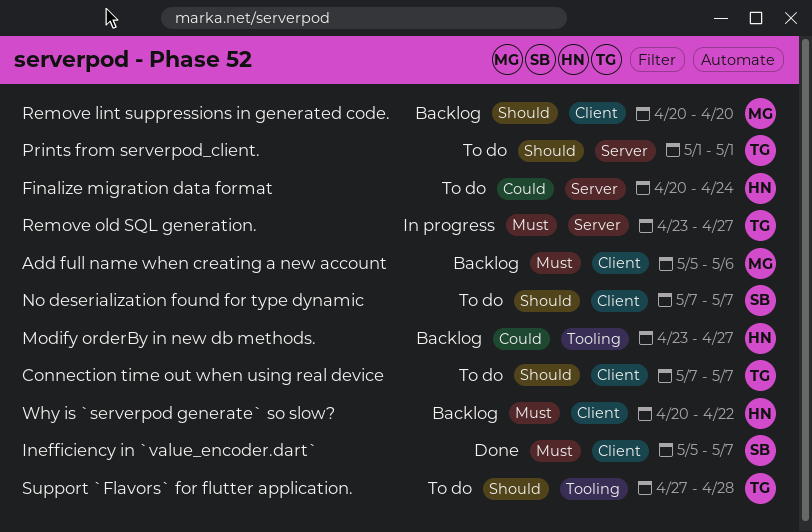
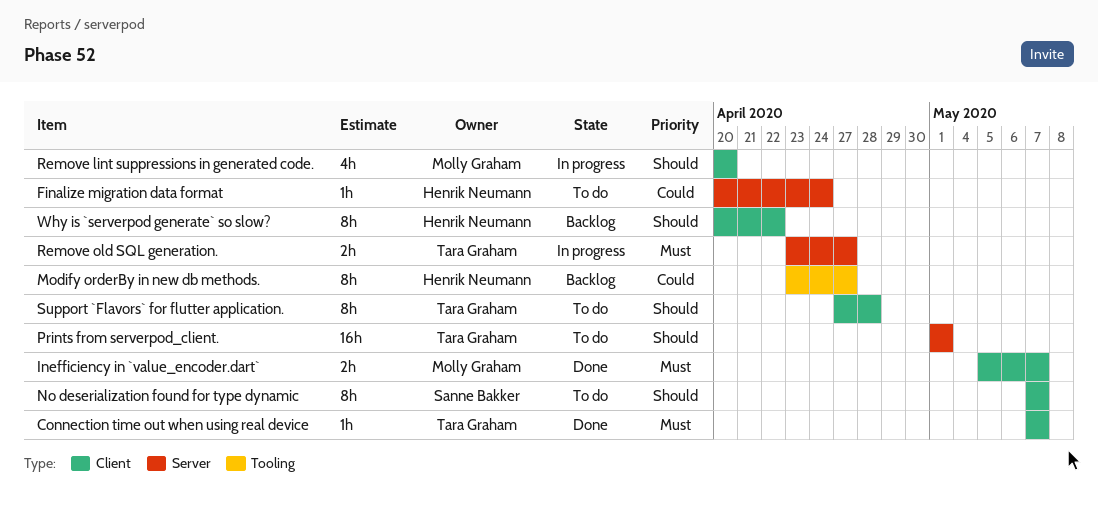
Add full name when creating a new account: present -> none
Connection time out when using real device, status: To do -> Done
Connection time out when using real device, priority: Should -> Must
Inefficiency in `value_encoder.dart`, owner: Sanne Bakker -> Molly Graham
Remove lint suppressions in generated code., status: Backlog -> In progress
Support `Flavors` for flutter application., label: Tooling -> Client
Why is `serverpod generate` so slow?, priority: Must -> Should

